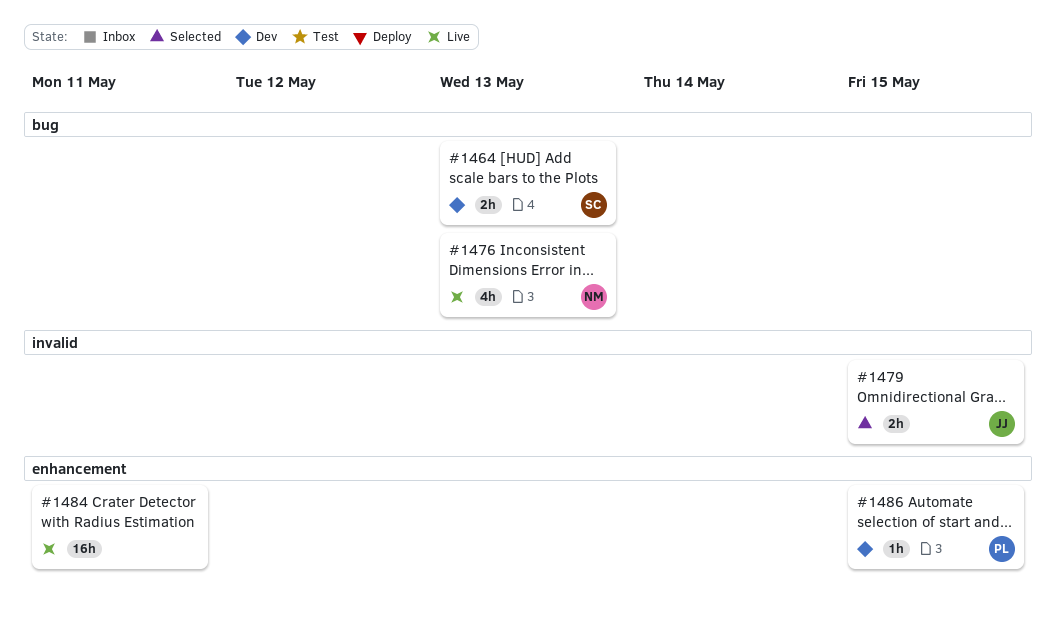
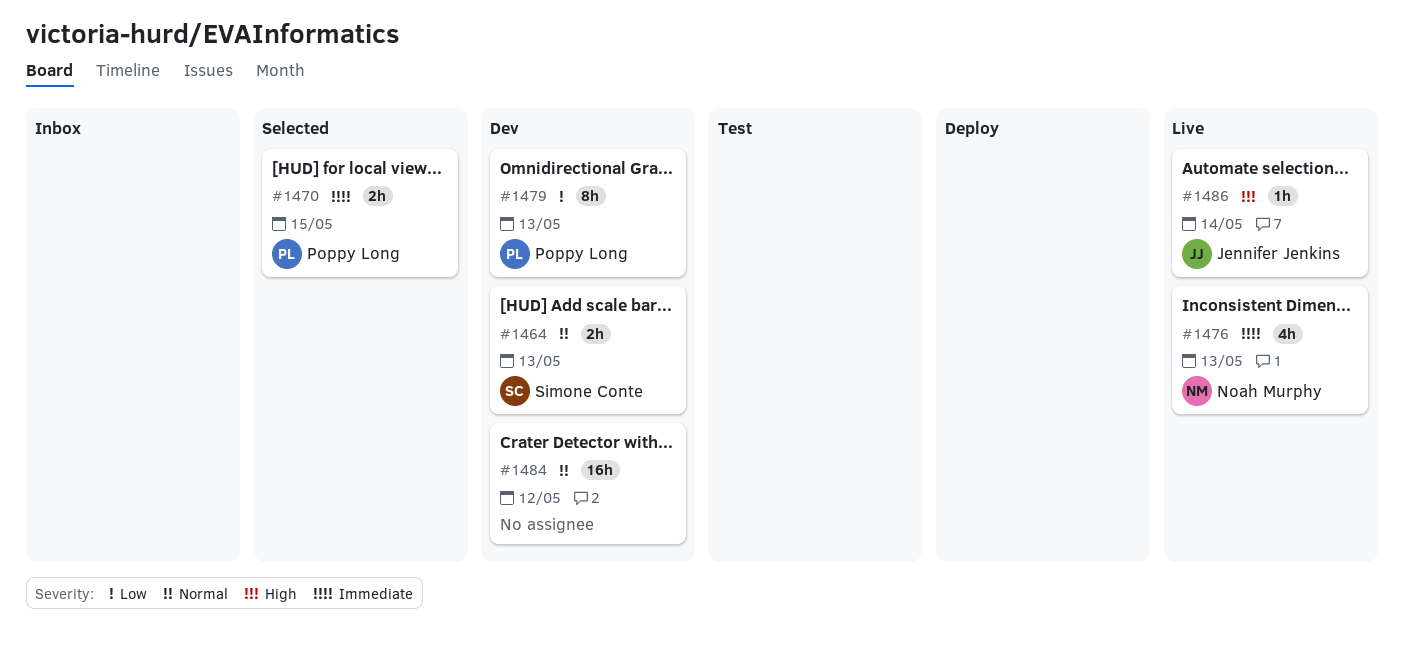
#1470: none -> present
#1479, status: Selected -> Dev
#1479, owner: Jennifer Jenkins -> Poppy Long
#1479, estimate: 2h -> 8h
#1479, due: May 15 -> May 13
#1484, status: Live -> Dev
#1484, due: May 11 -> May 12
#1486, status: Dev -> Live
#1486, owner: Poppy Long -> Jennifer Jenkins
#1486, due: May 15 -> May 14

